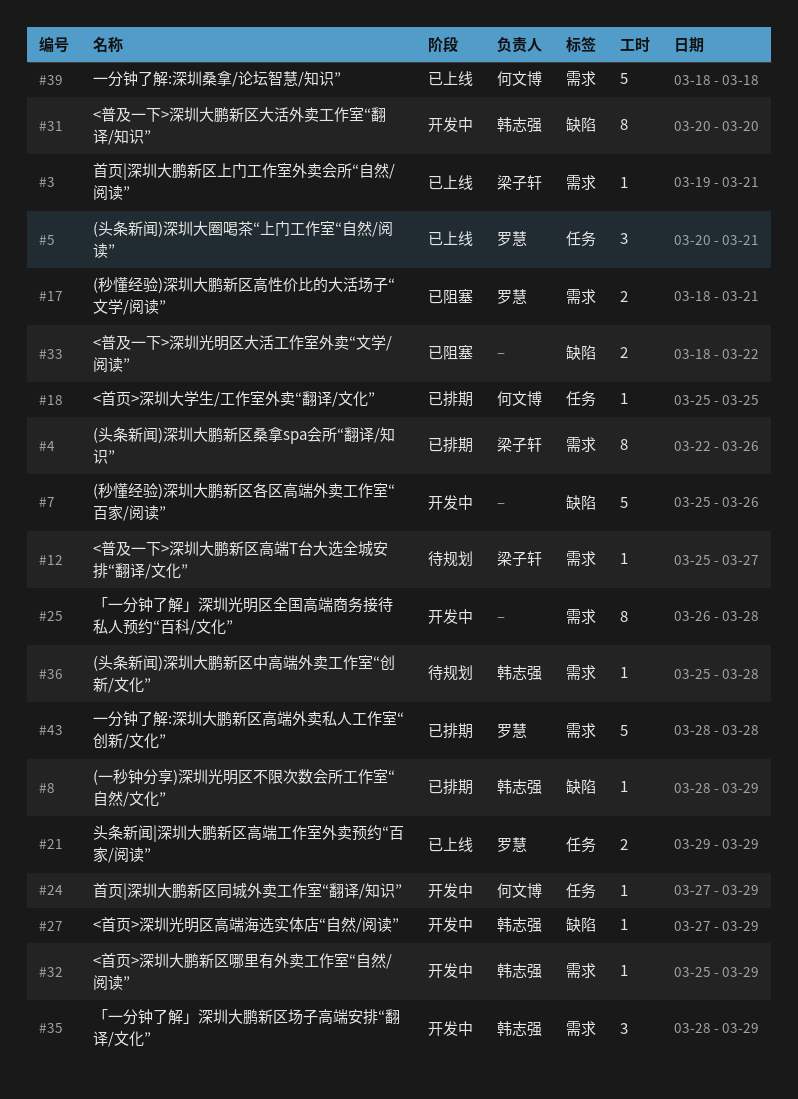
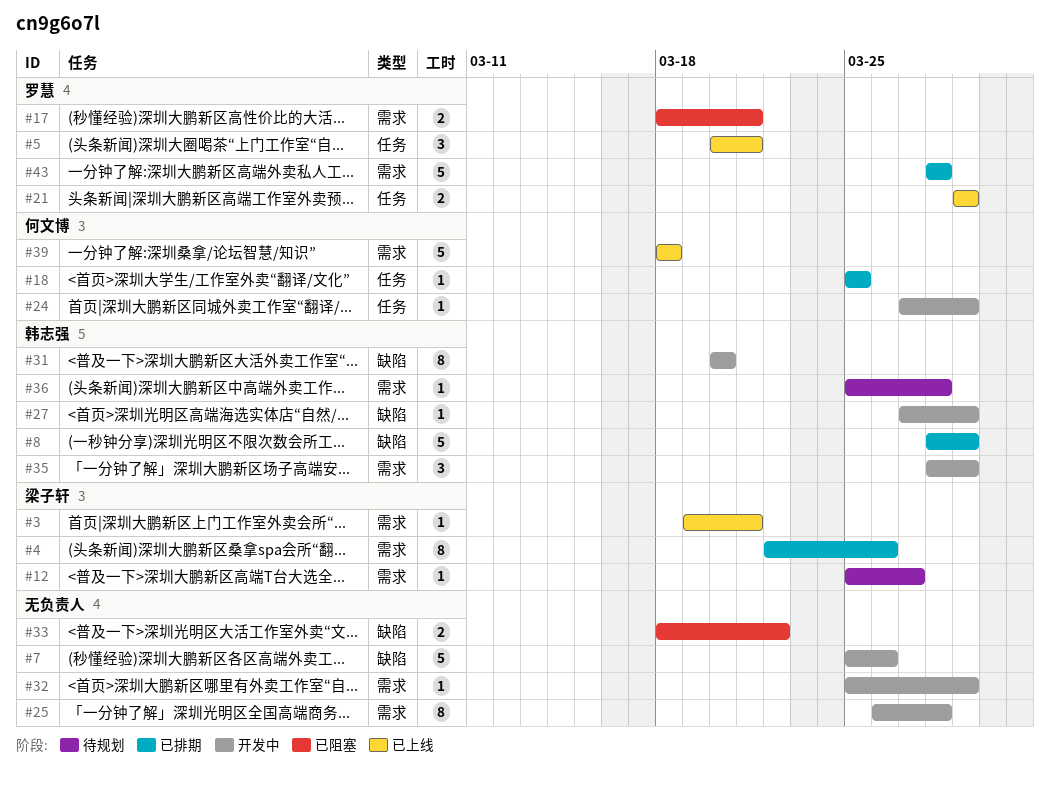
#8, estimate: 1 -> 5
#32, owner: 韩志强 -> none

